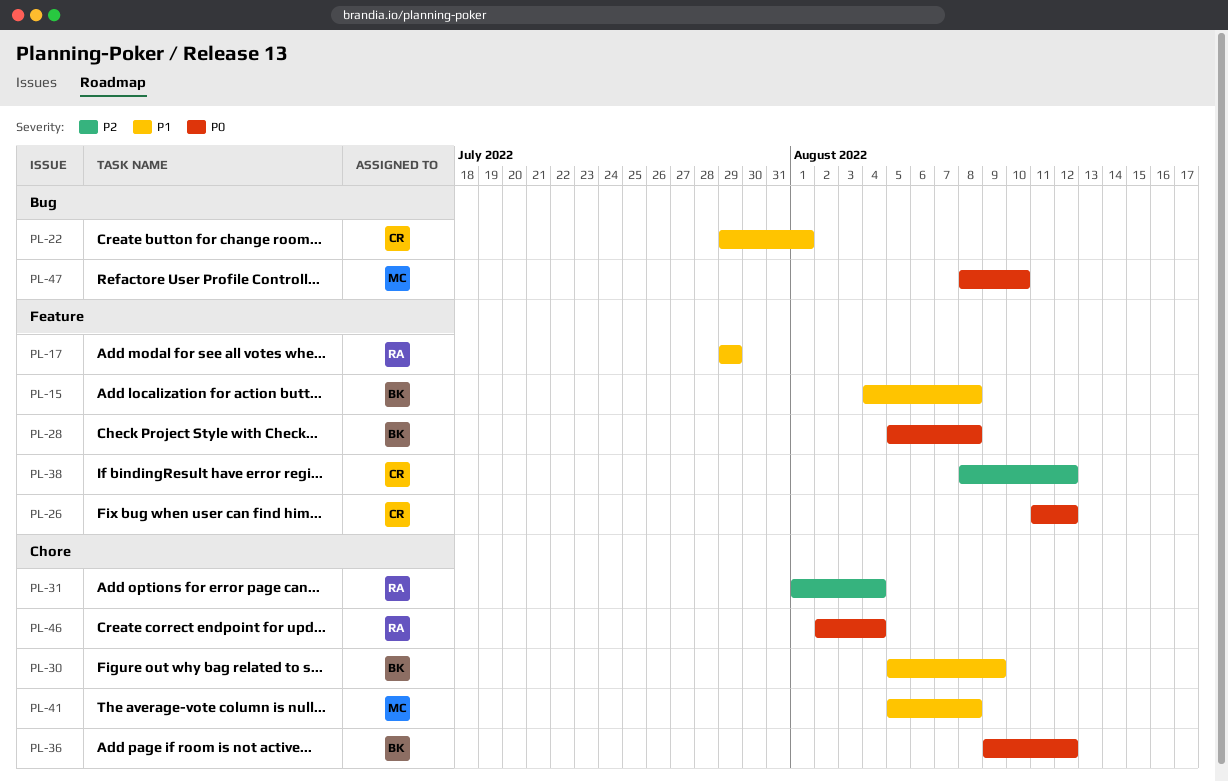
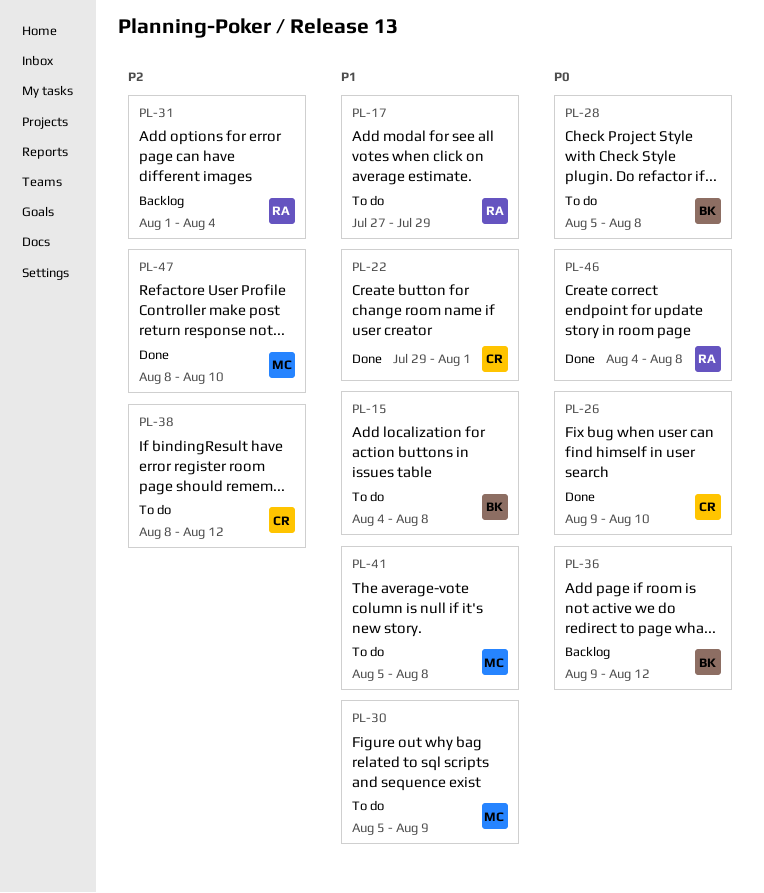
PL-17, start: Jul 29 -> Jul 27
PL-26, start: Aug 11 -> Aug 9
PL-26, due: Aug 12 -> Aug 10
PL-30, owner: BK -> MC
PL-46, start: Aug 2 -> Aug 4
PL-46, due: Aug 4 -> Aug 8
PL-47, priority: P0 -> P2

